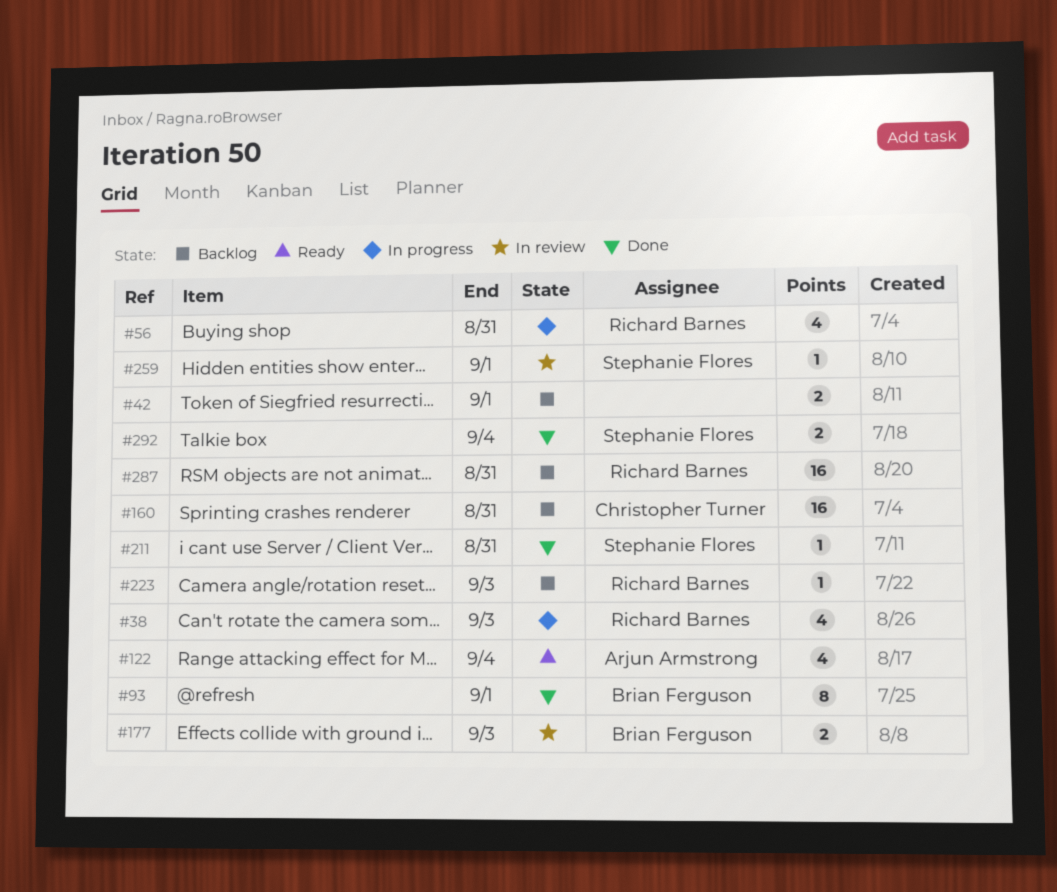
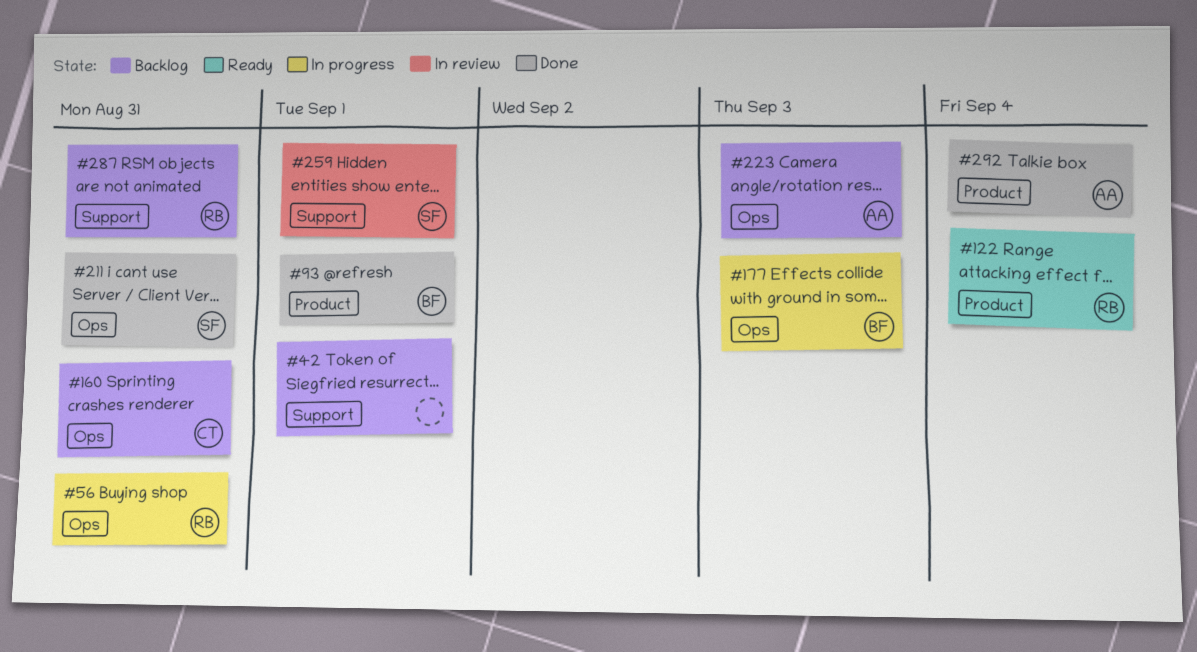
#38: present -> none
#122, owner: Arjun Armstrong -> Richard Barnes
#177, status: In review -> In progress
#223, owner: Richard Barnes -> Arjun Armstrong
#292, owner: Stephanie Flores -> Arjun Armstrong

